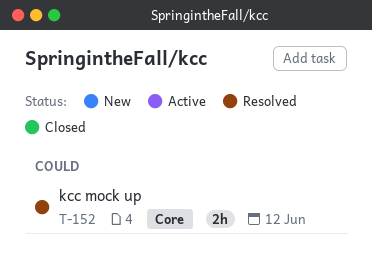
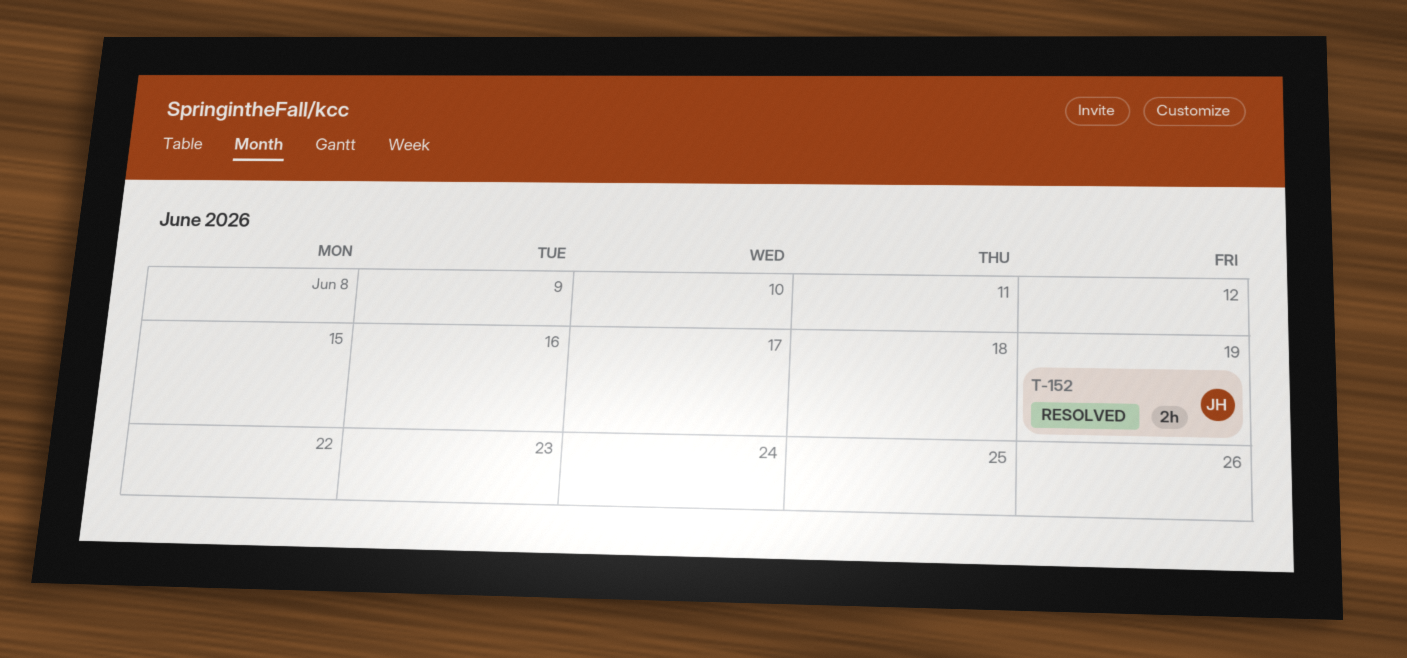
T-152, due: Jun 12 -> Jun 19

